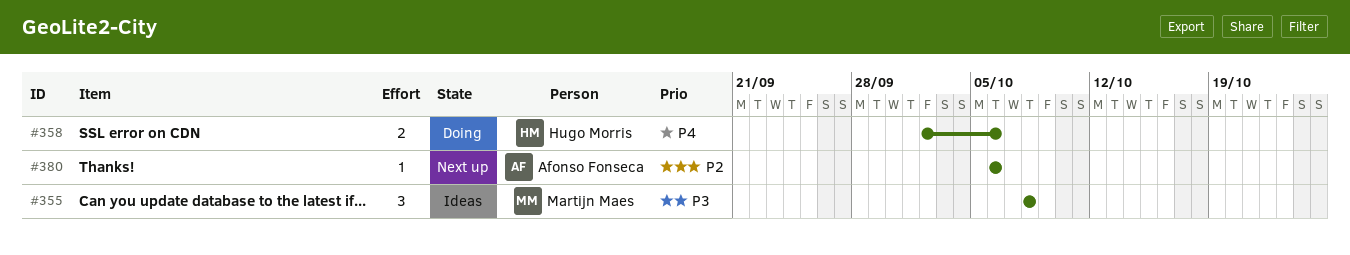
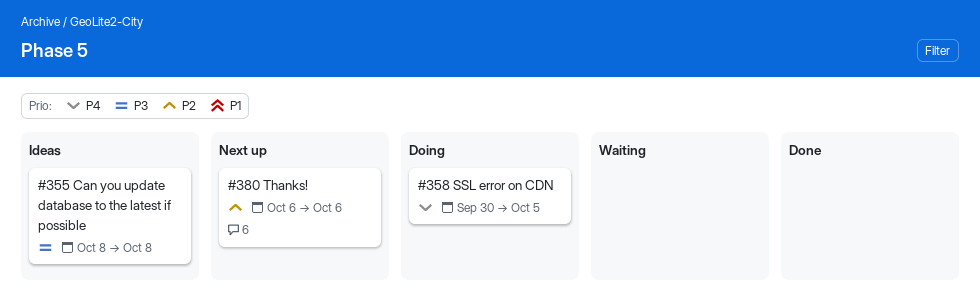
#358, start: Oct 2 -> Sep 30
#358, due: Oct 6 -> Oct 5

